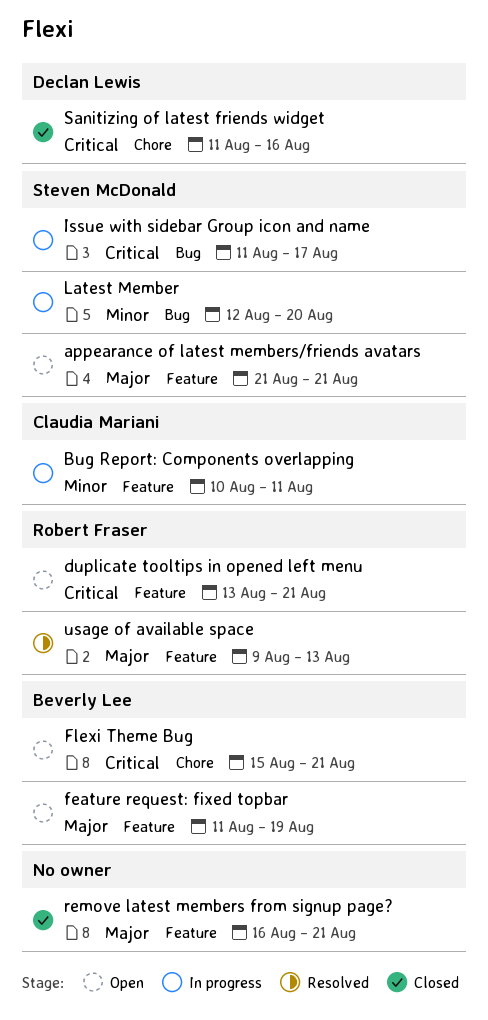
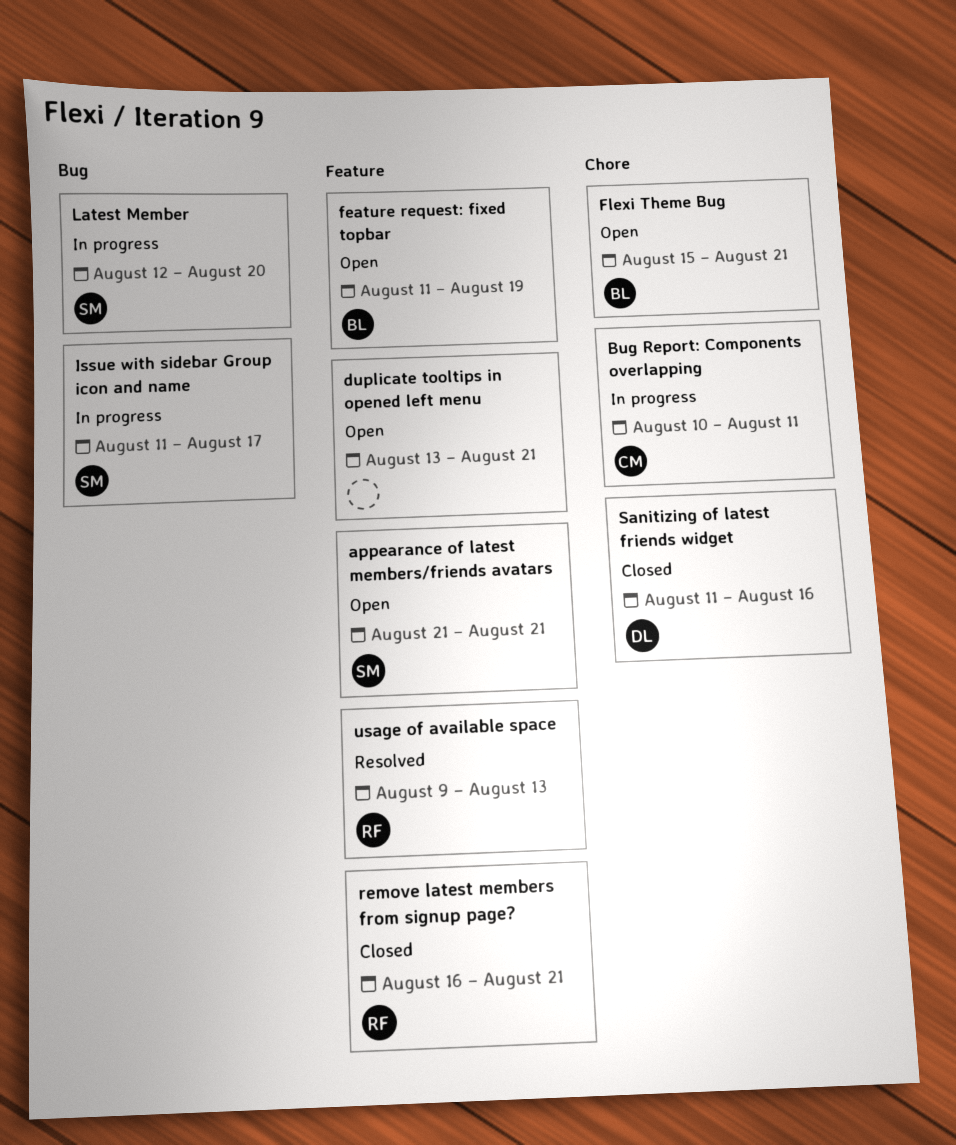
Bug Report: Components overlapping, label: Feature -> Chore
duplicate tooltips in opened left menu, owner: Robert Fraser -> none
remove latest members from signup page?, owner: none -> Robert Fraser

